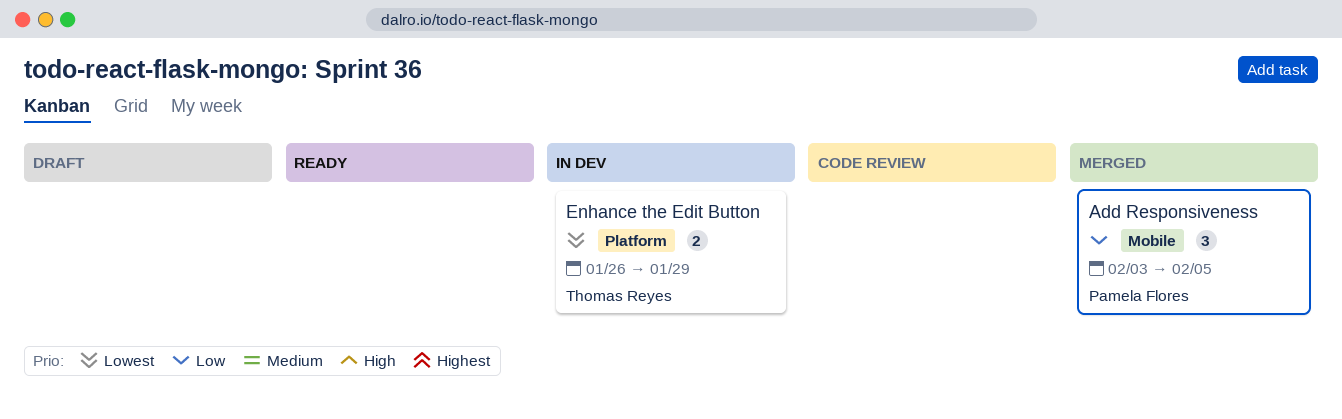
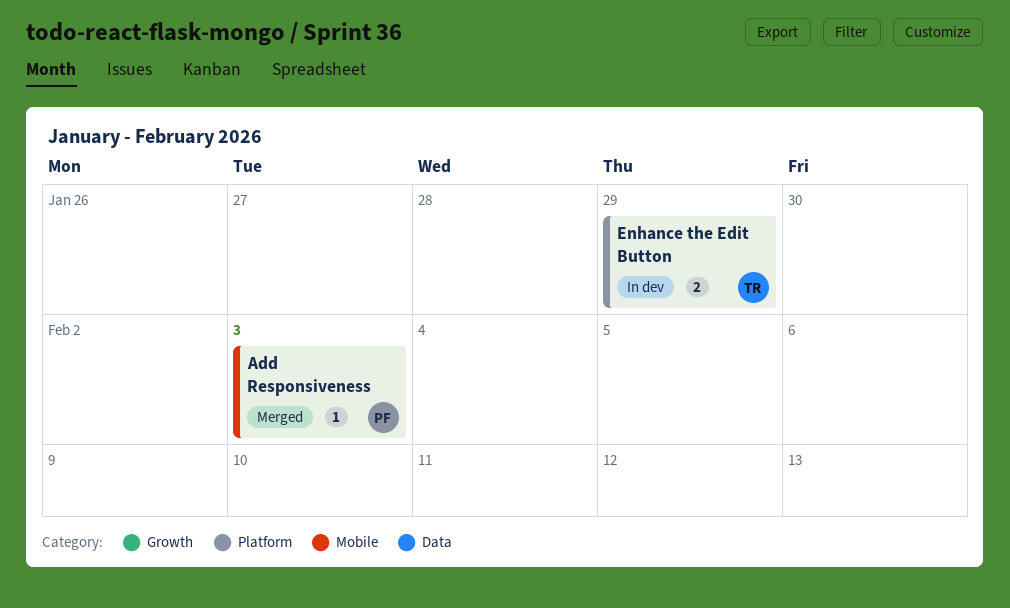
Add Responsiveness, estimate: 3 -> 1
Add Responsiveness, due: Feb 5 -> Feb 3

